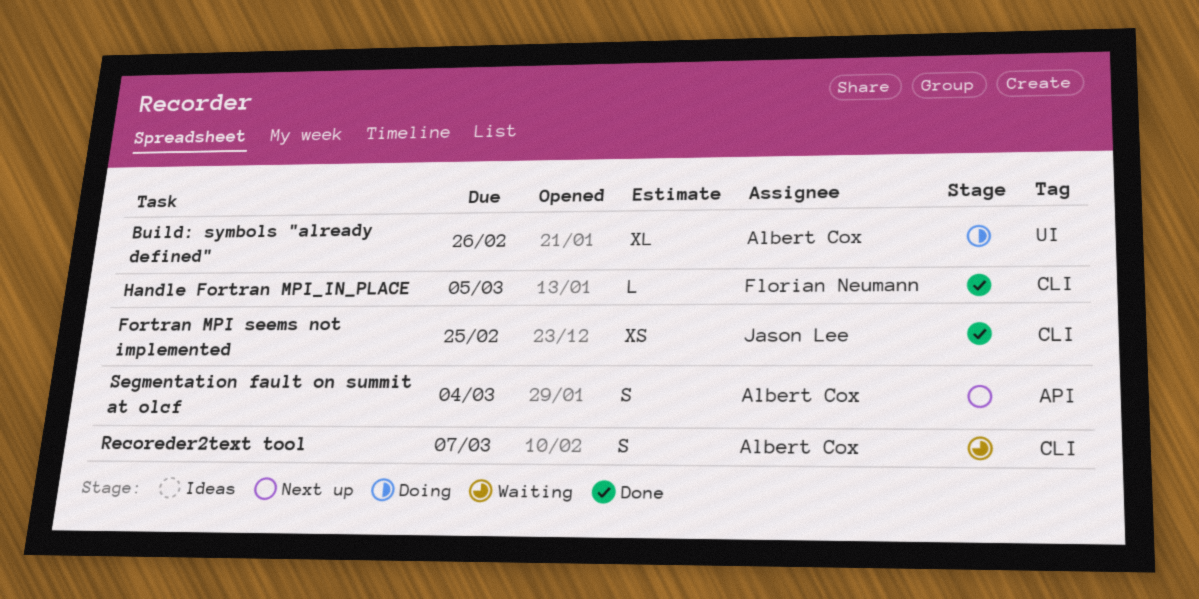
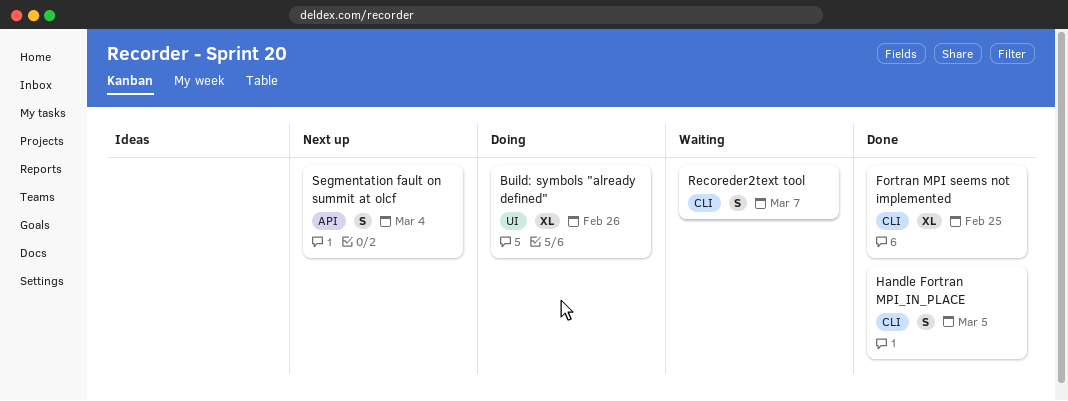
Fortran MPI seems not implemented, estimate: XS -> XL
Handle Fortran MPI_IN_PLACE, estimate: L -> S

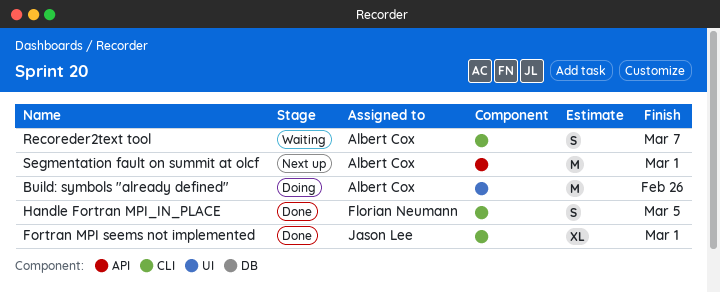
Build: symbols "already defined", estimate: XL -> M
Fortran MPI seems not implemented, due: Feb 25 -> Mar 1
Segmentation fault on summit at olcf, estimate: S -> M
Segmentation fault on summit at olcf, due: Mar 4 -> Mar 1

